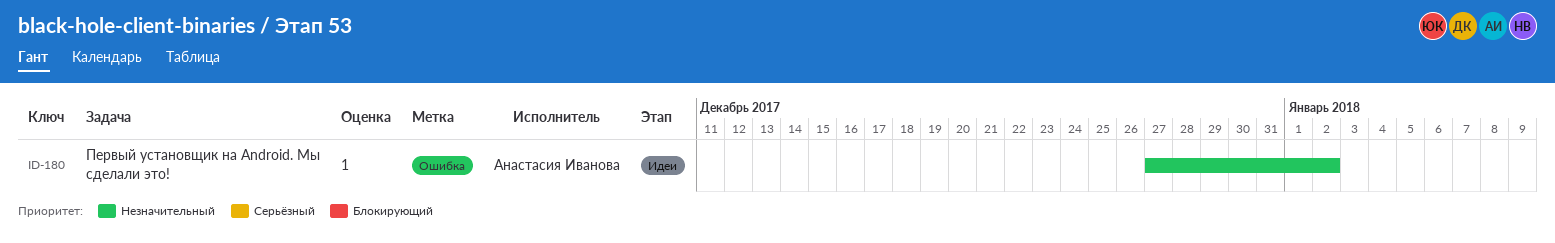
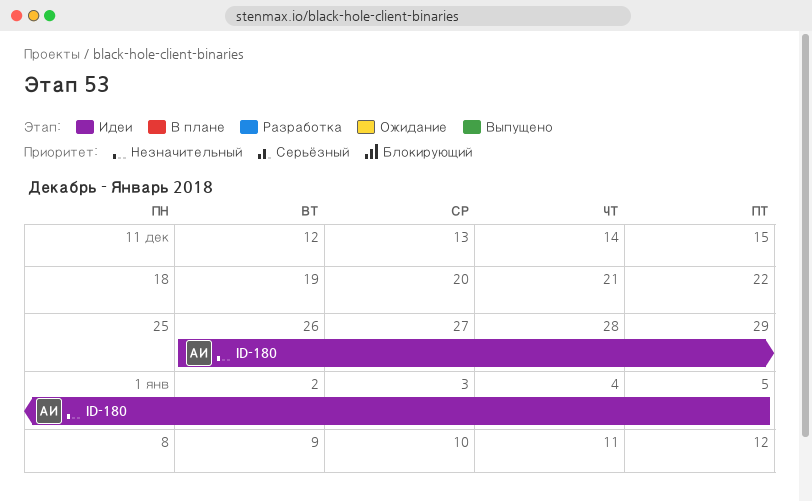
ID-180, start: Dec 27 -> Dec 26
ID-180, due: Jan 2 -> Jan 5

